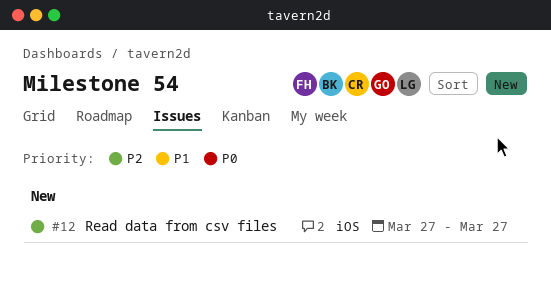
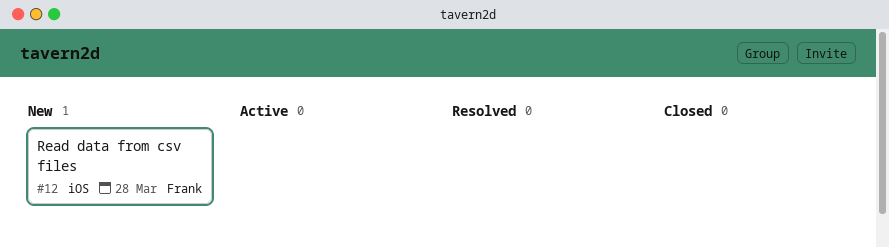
#12, due: Mar 27 -> Mar 28

